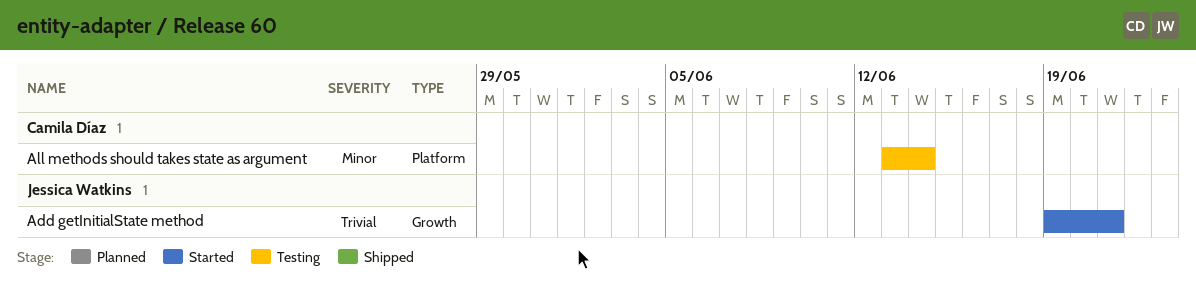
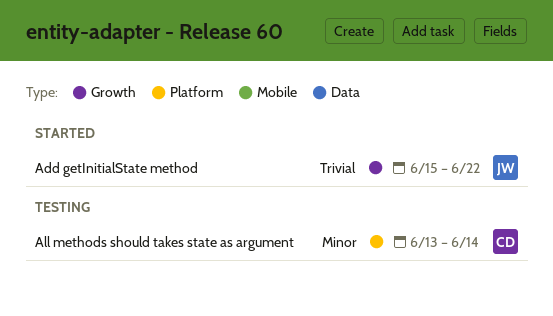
Add getInitialState method, start: Jun 19 -> Jun 15
Add getInitialState method, due: Jun 21 -> Jun 22

